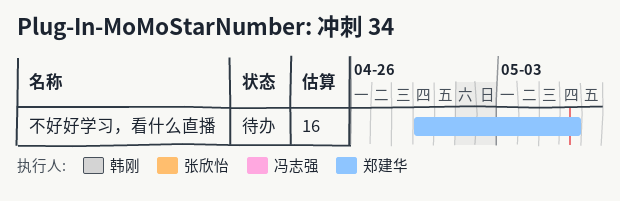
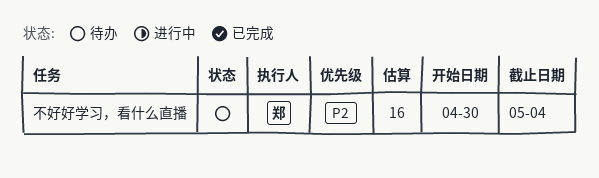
不好好学习，看什么直播, start: Apr 29 -> Apr 30
不好好学习，看什么直播, due: May 6 -> May 4

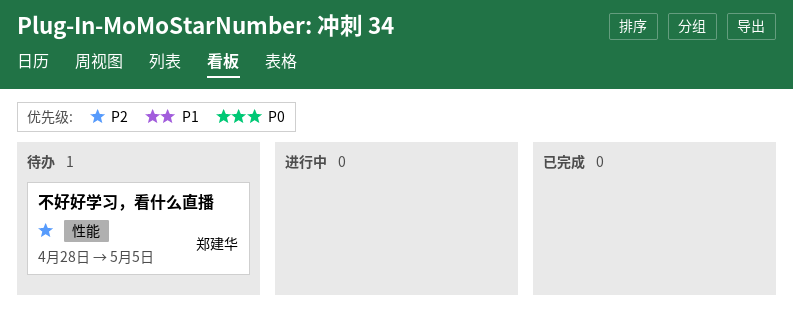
不好好学习，看什么直播, start: Apr 30 -> Apr 28
不好好学习，看什么直播, due: May 4 -> May 5

